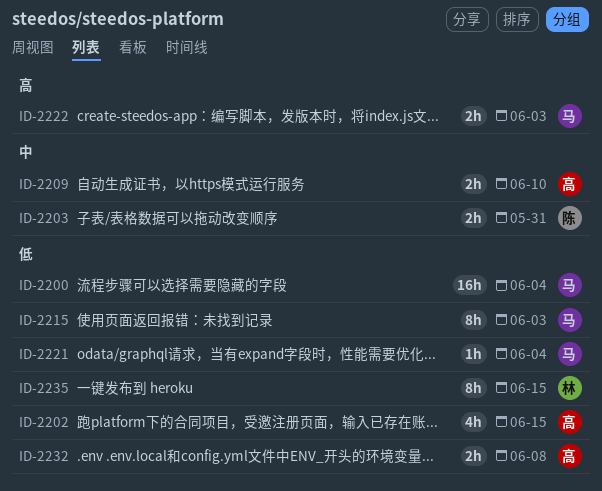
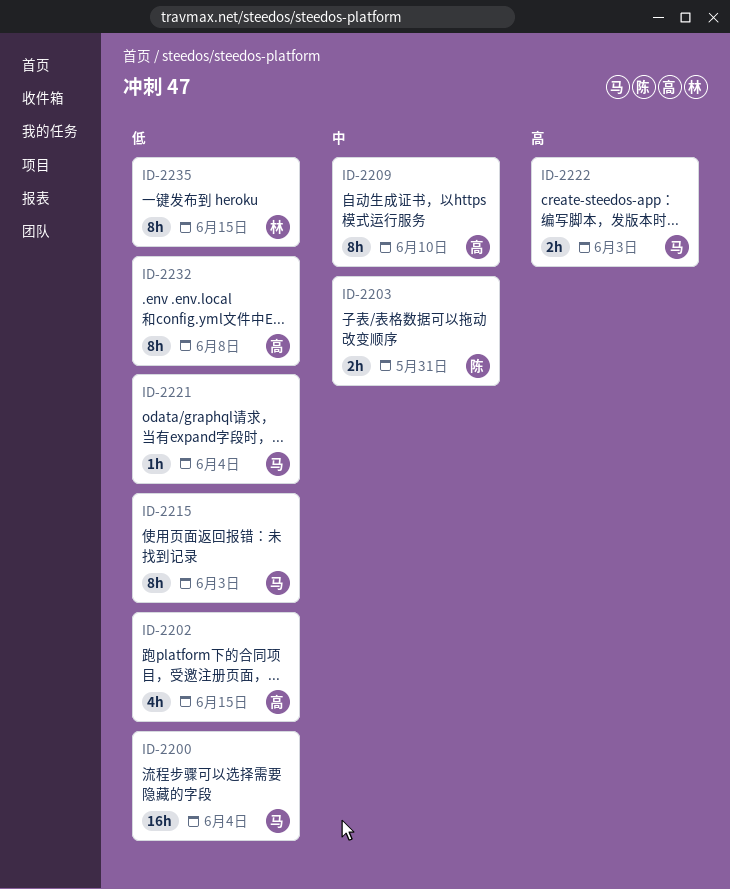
ID-2209, estimate: 2h -> 8h
ID-2232, estimate: 2h -> 8h

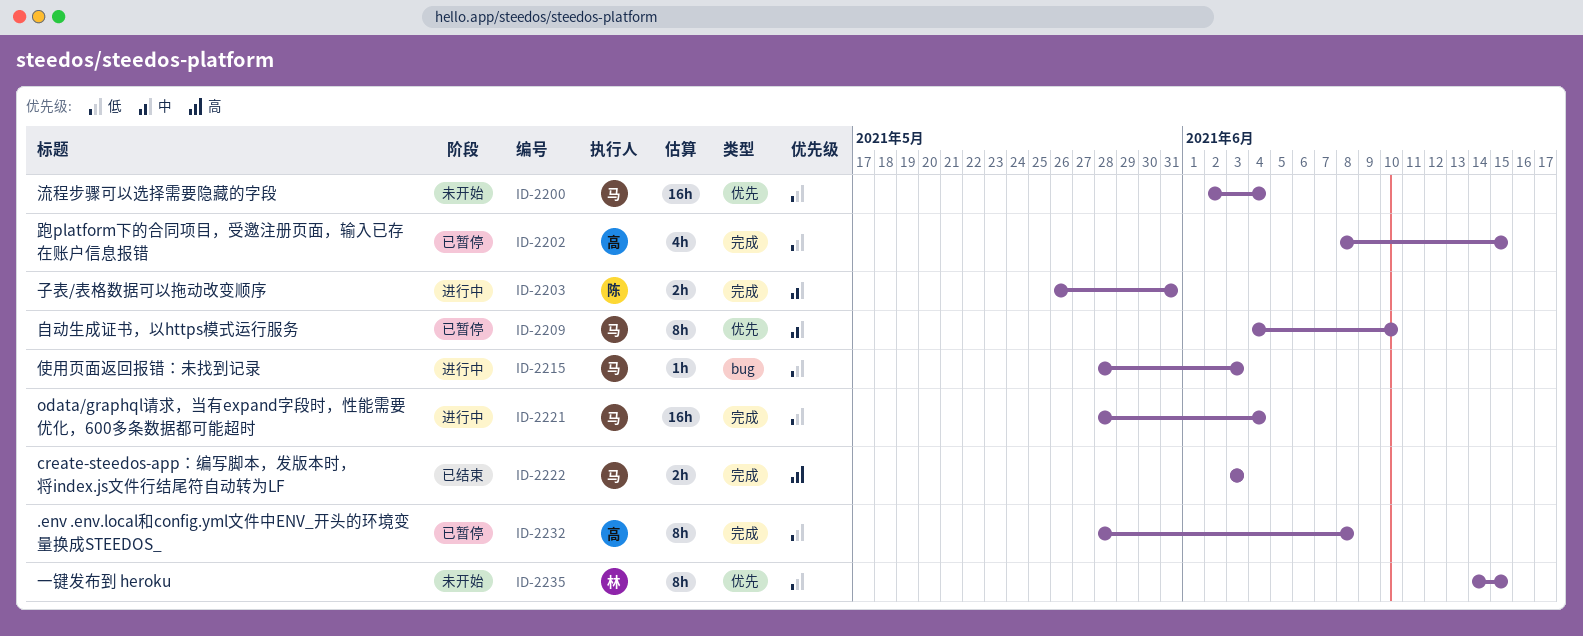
ID-2209, owner: 高 -> 马
ID-2215, estimate: 8h -> 1h
ID-2221, estimate: 1h -> 16h

